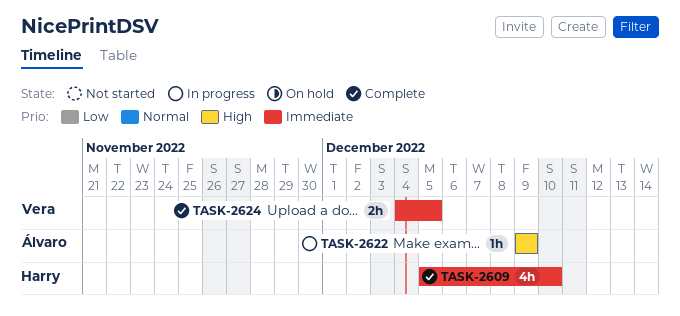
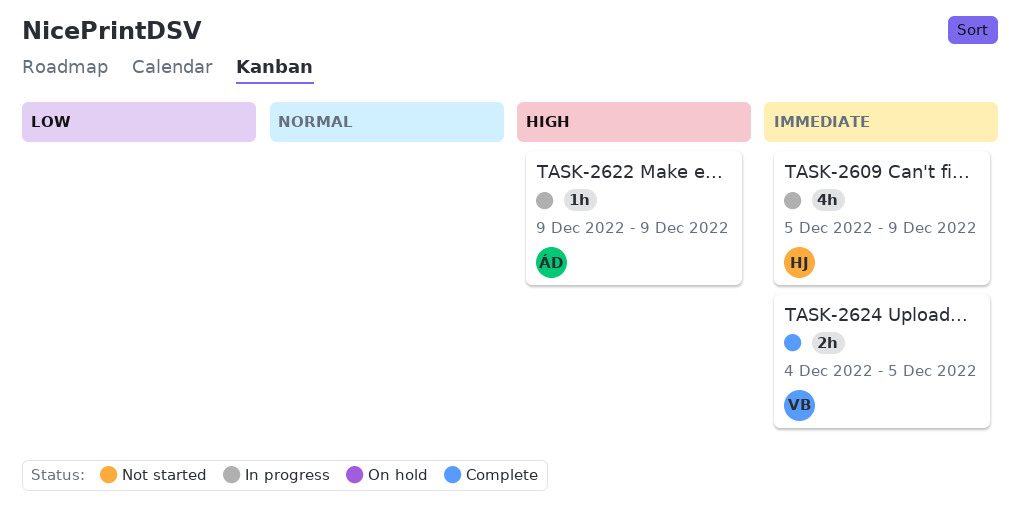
TASK-2609, status: Complete -> In progress
TASK-2609, due: Dec 10 -> Dec 9

